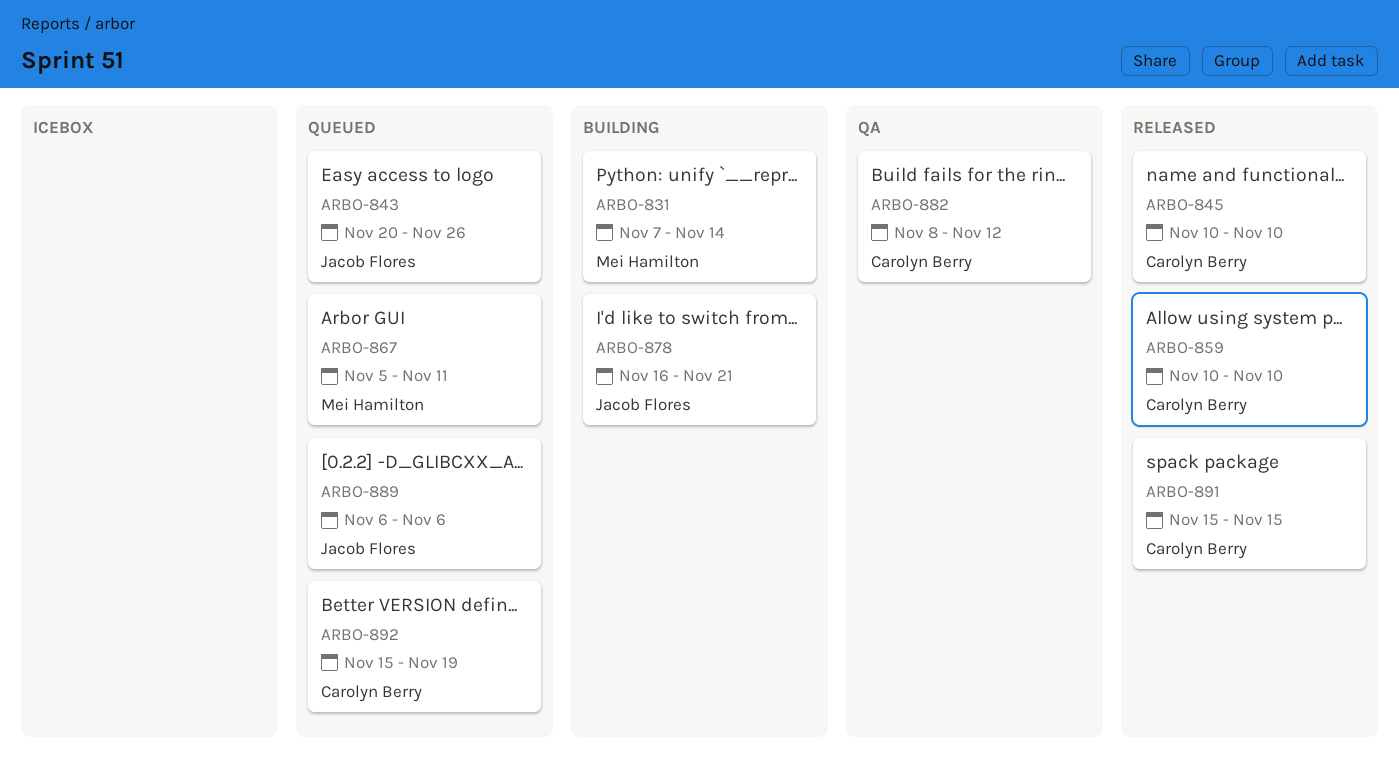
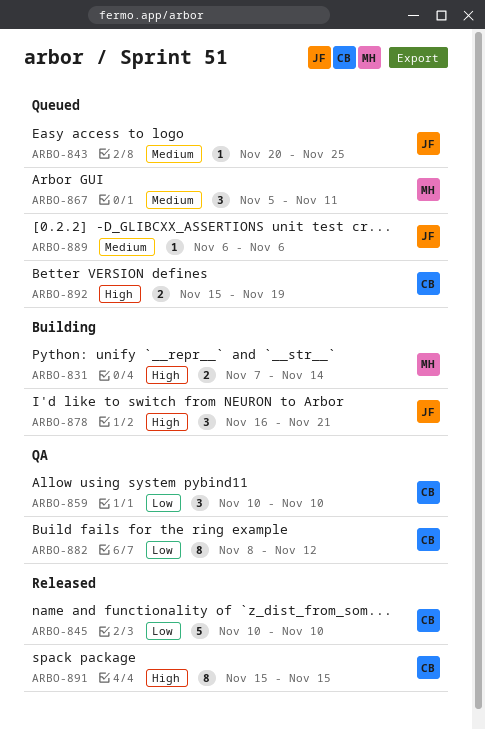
ARBO-843, due: Nov 26 -> Nov 25
ARBO-859, status: Released -> QA

